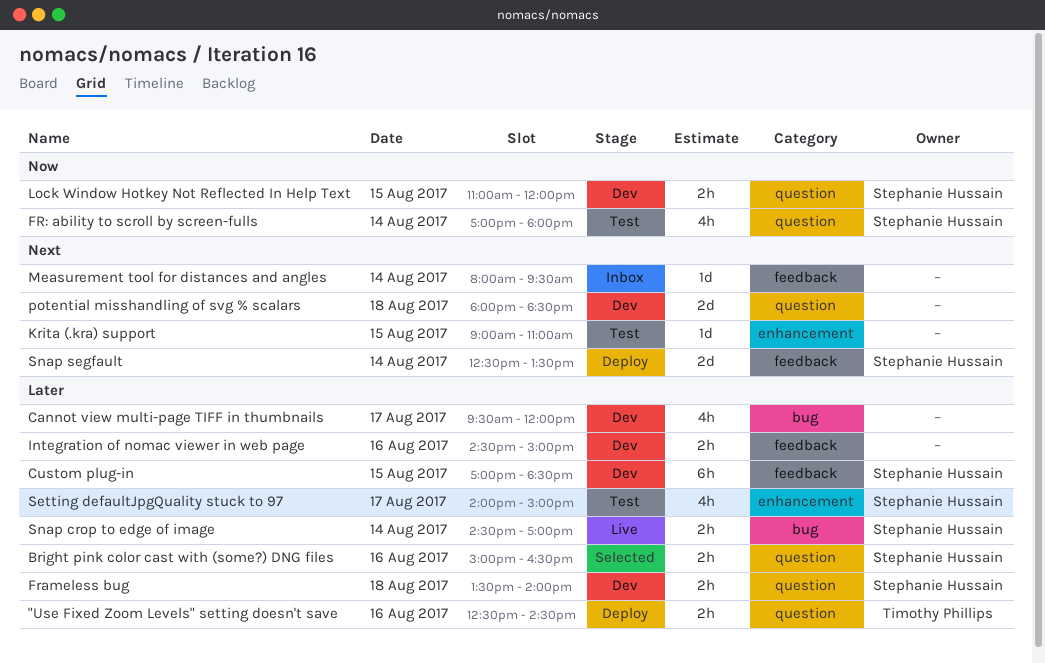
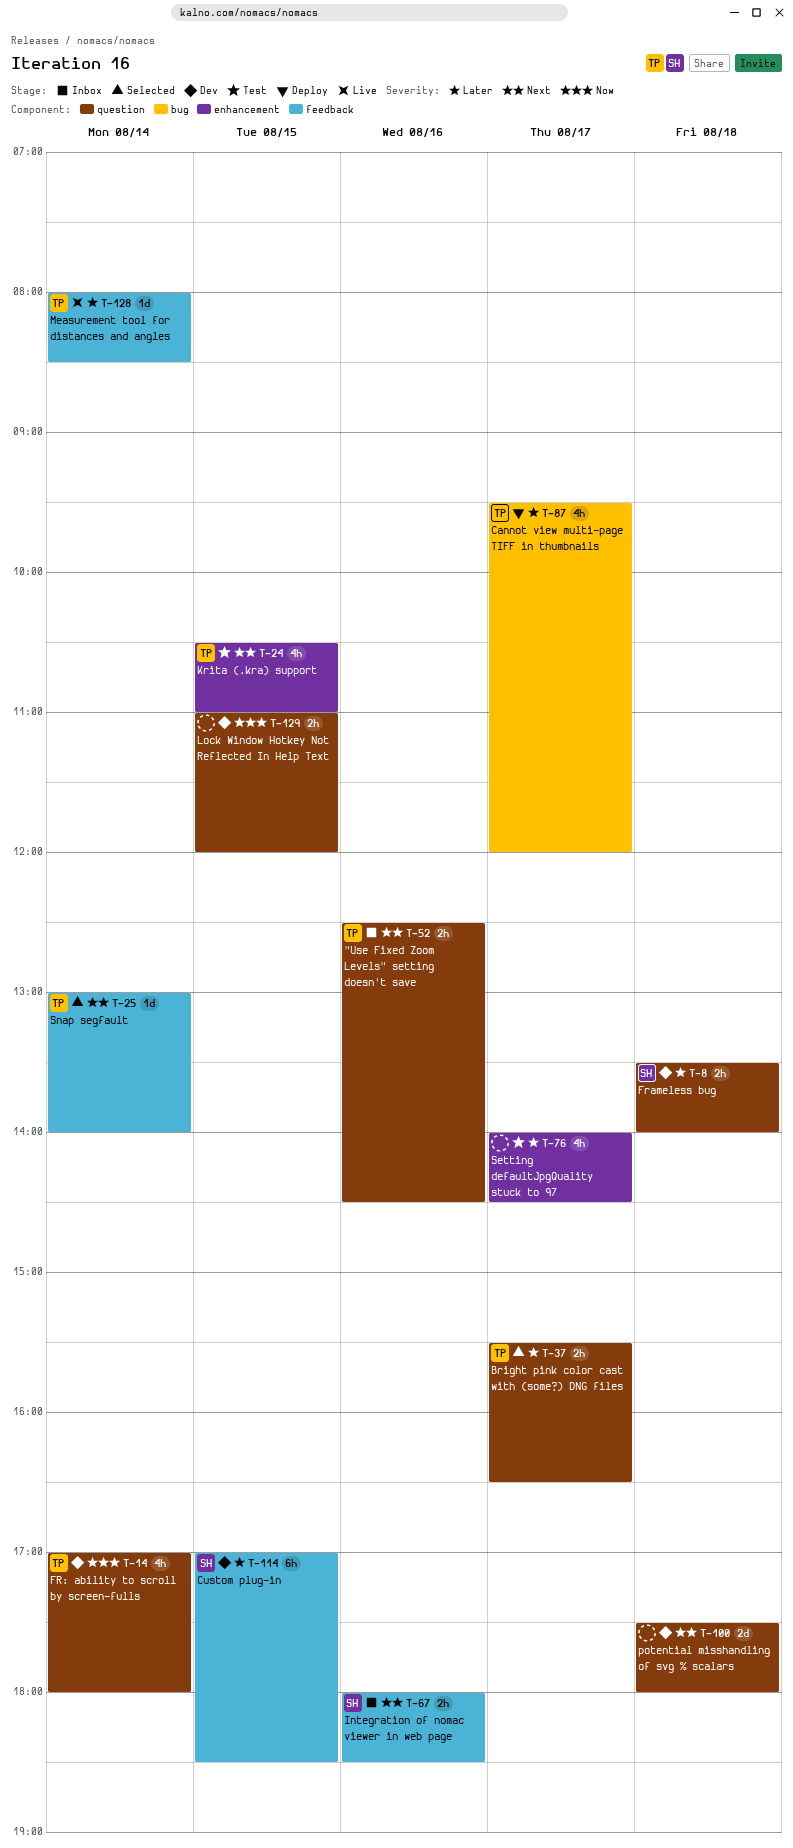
"Use Fixed Zoom Levels" setting doesn't save, status: Deploy -> Inbox
"Use Fixed Zoom Levels" setting doesn't save, priority: Later -> Next
Bright pink color cast with (some?) DNG files, owner: Stephanie Hussain -> Timothy Phillips
Bright pink color cast with (some?) DNG files, day: Aug 16 -> Aug 17
Bright pink color cast with (some?) DNG files, begins: 15:00 -> 15:30
Cannot view multi-page TIFF in thumbnails, status: Dev -> Deploy
Cannot view multi-page TIFF in thumbnails, owner: none -> Timothy Phillips
FR: ability to scroll by screen-fulls, status: Test -> Dev
FR: ability to scroll by screen-fulls, owner: Stephanie Hussain -> Timothy Phillips
Integration of nomac viewer in web page, status: Dev -> Inbox
Integration of nomac viewer in web page, owner: none -> Stephanie Hussain
Integration of nomac viewer in web page, priority: Later -> Next
Integration of nomac viewer in web page, begins: 14:30 -> 18:00
Integration of nomac viewer in web page, ends: 15:00 -> 18:30
Krita (.kra) support, owner: none -> Timothy Phillips
Krita (.kra) support, estimate: 1d -> 4h
Krita (.kra) support, begins: 09:00 -> 10:30
Lock Window Hotkey Not Reflected In Help Text, owner: Stephanie Hussain -> none
Measurement tool for distances and angles, status: Inbox -> Live
Measurement tool for distances and angles, owner: none -> Timothy Phillips
Measurement tool for distances and angles, priority: Next -> Later
Measurement tool for distances and angles, ends: 09:30 -> 08:30
potential misshandling of svg % scalars, begins: 18:00 -> 17:30
potential misshandling of svg % scalars, ends: 18:30 -> 18:00
Setting defaultJpgQuality stuck to 97, owner: Stephanie Hussain -> none
Setting defaultJpgQuality stuck to 97, ends: 15:00 -> 14:30
Snap crop to edge of image: present -> none
Snap segfault, status: Deploy -> Selected
Snap segfault, owner: Stephanie Hussain -> Timothy Phillips
Snap segfault, estimate: 2d -> 1d
Snap segfault, begins: 12:30 -> 13:00
Snap segfault, ends: 13:30 -> 14:00

